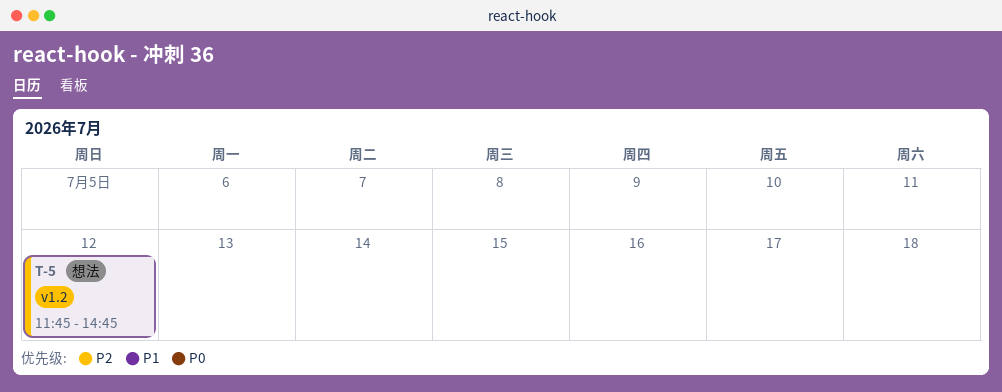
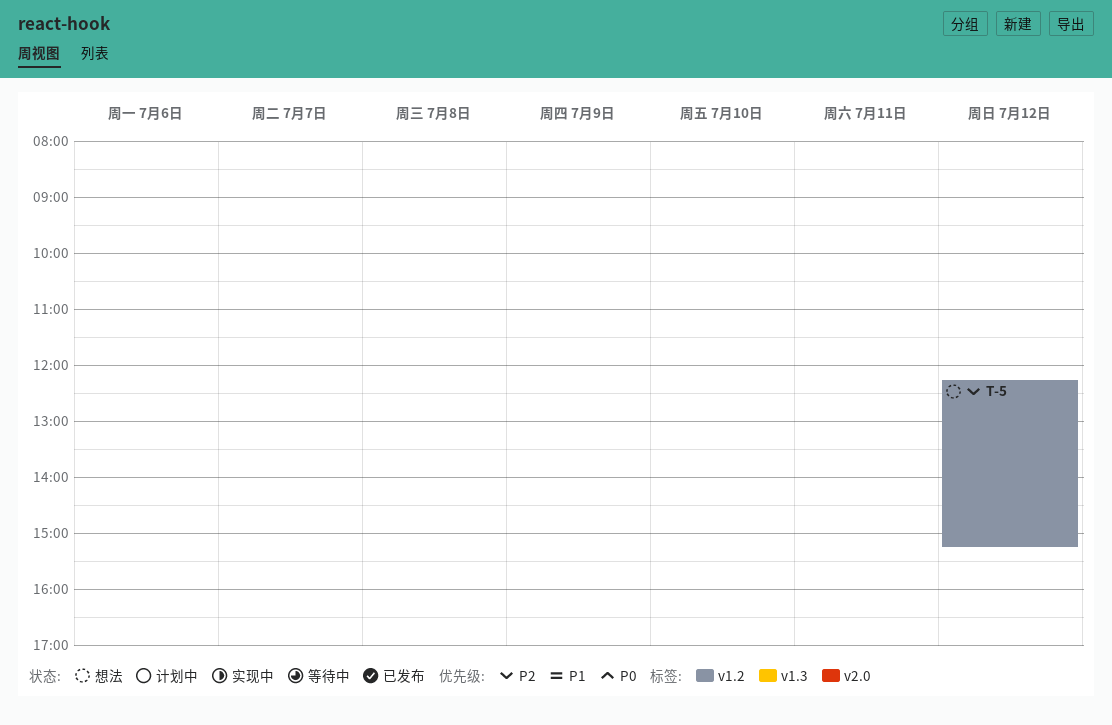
T-5, begins: 11:45 -> 12:15
T-5, ends: 14:45 -> 15:15

